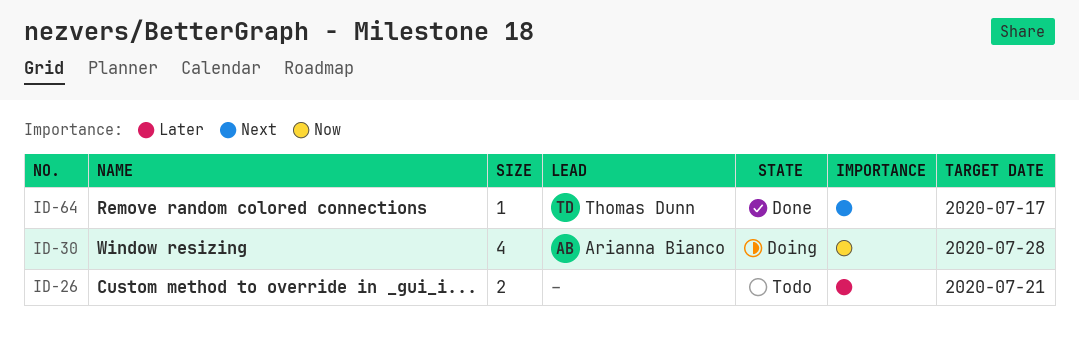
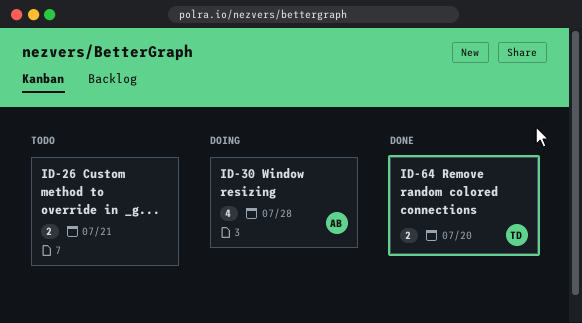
ID-64, estimate: 1 -> 2
ID-64, due: Jul 17 -> Jul 20

